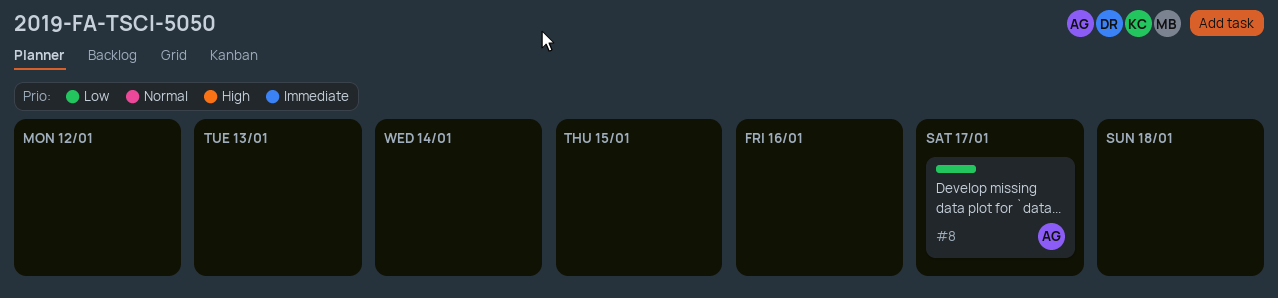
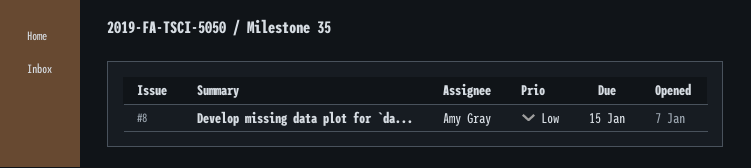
#8, due: Jan 17 -> Jan 15

